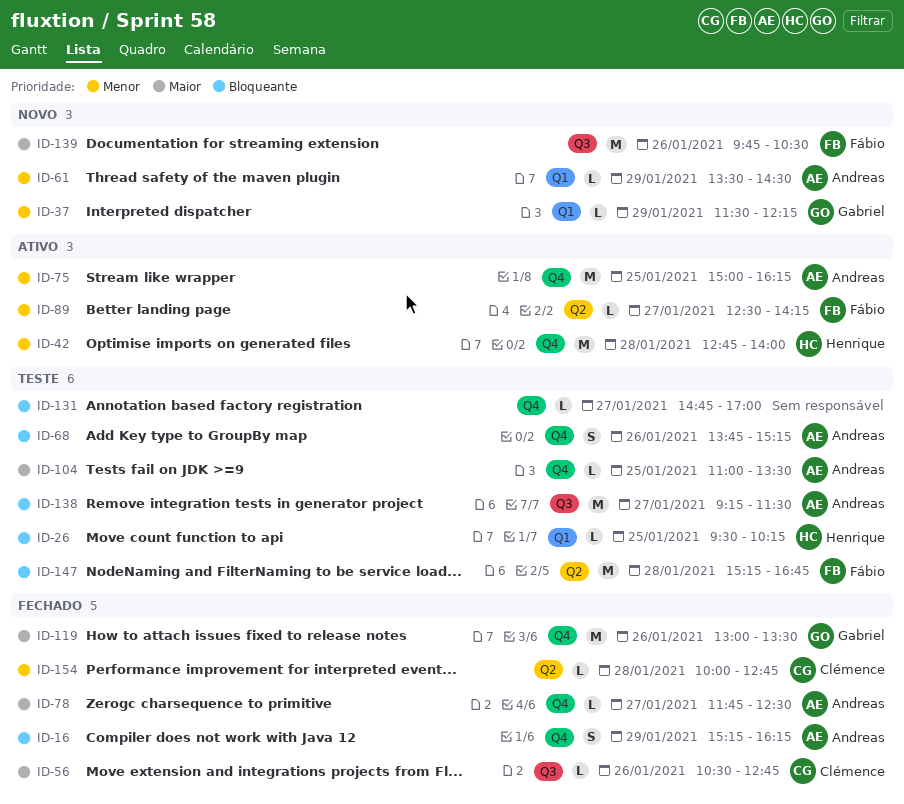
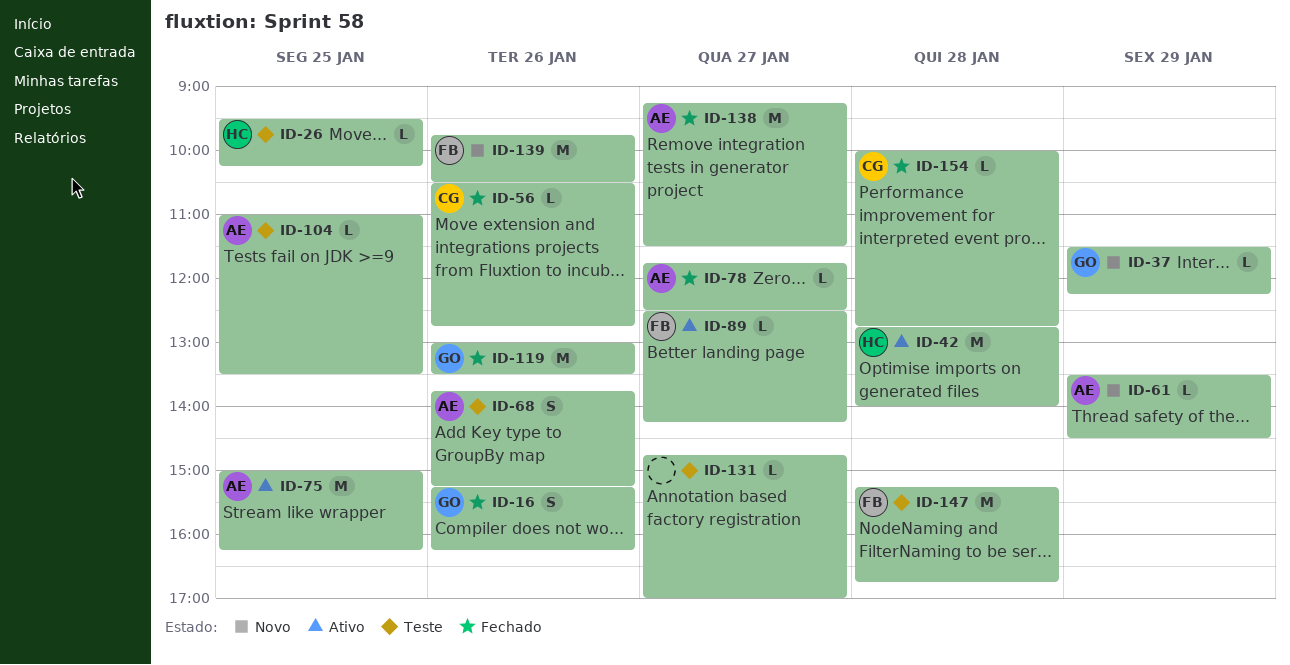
ID-16, owner: Andreas -> Gabriel
ID-16, day: Jan 29 -> Jan 26
ID-138, status: Teste -> Fechado

